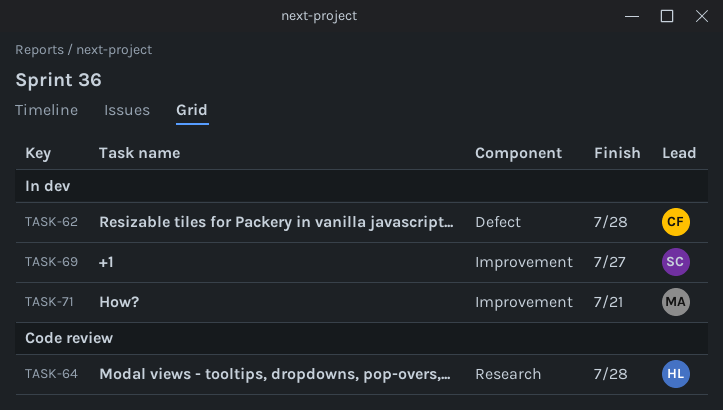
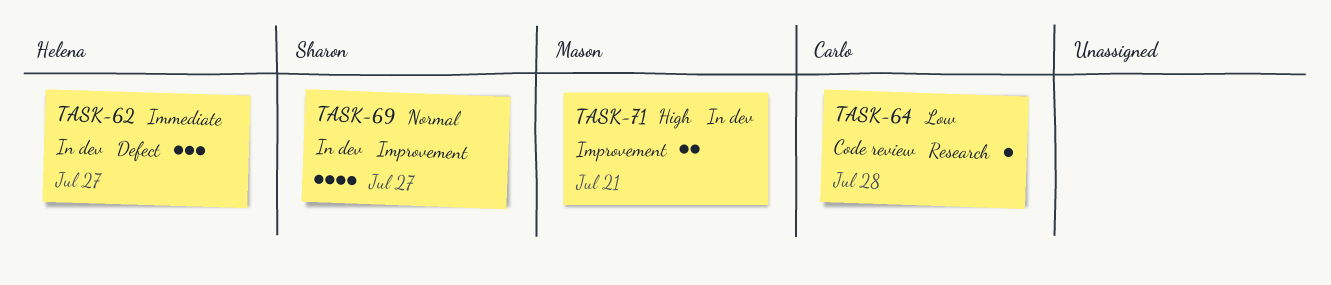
TASK-62, owner: Carlo -> Helena
TASK-62, due: Jul 28 -> Jul 27
TASK-64, owner: Helena -> Carlo

